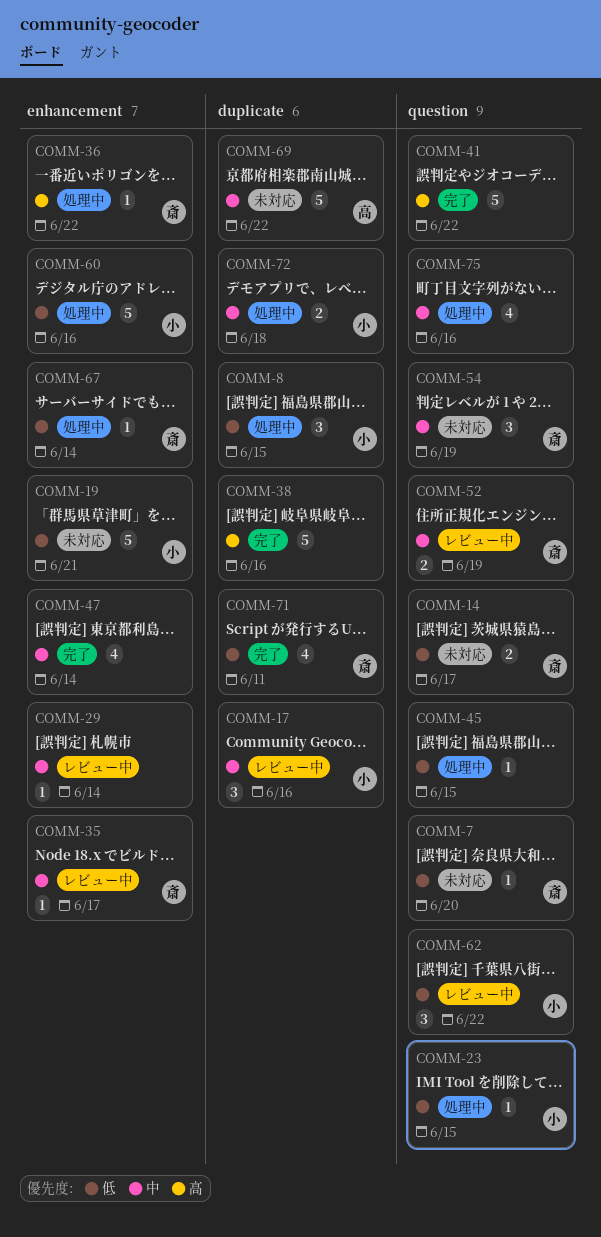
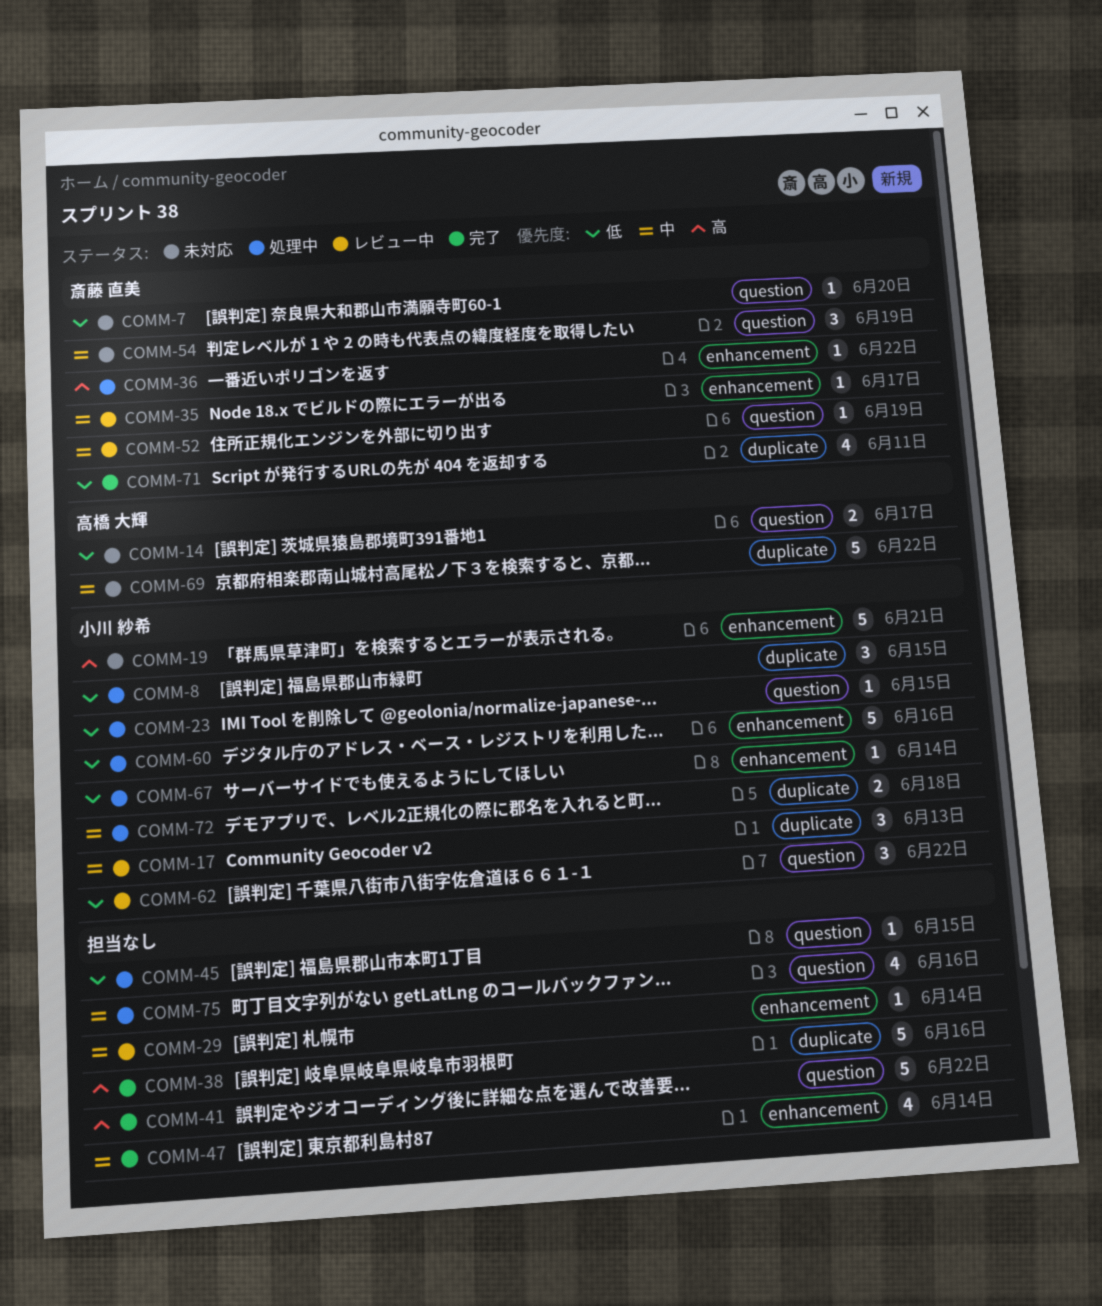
COMM-14, owner: 斎藤 直美 -> 高橋 大輝
COMM-17, due: Jun 16 -> Jun 13
COMM-19, priority: 低 -> 高
COMM-52, estimate: 2 -> 1
COMM-67, owner: 斎藤 直美 -> 小川 紗希

